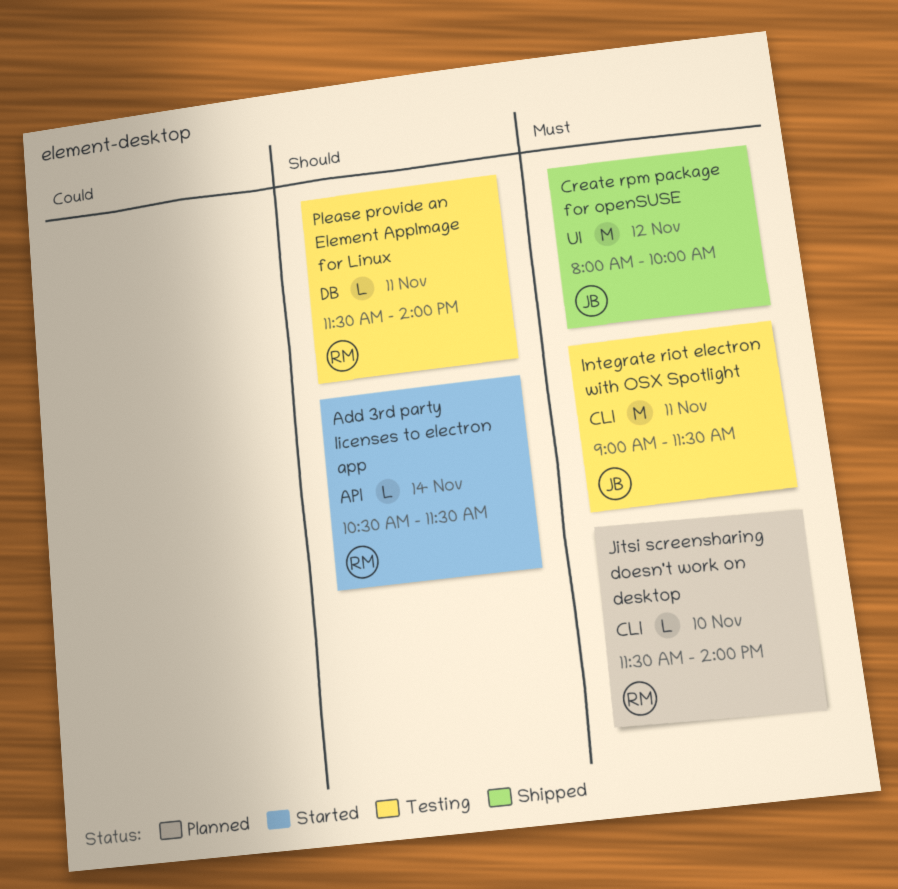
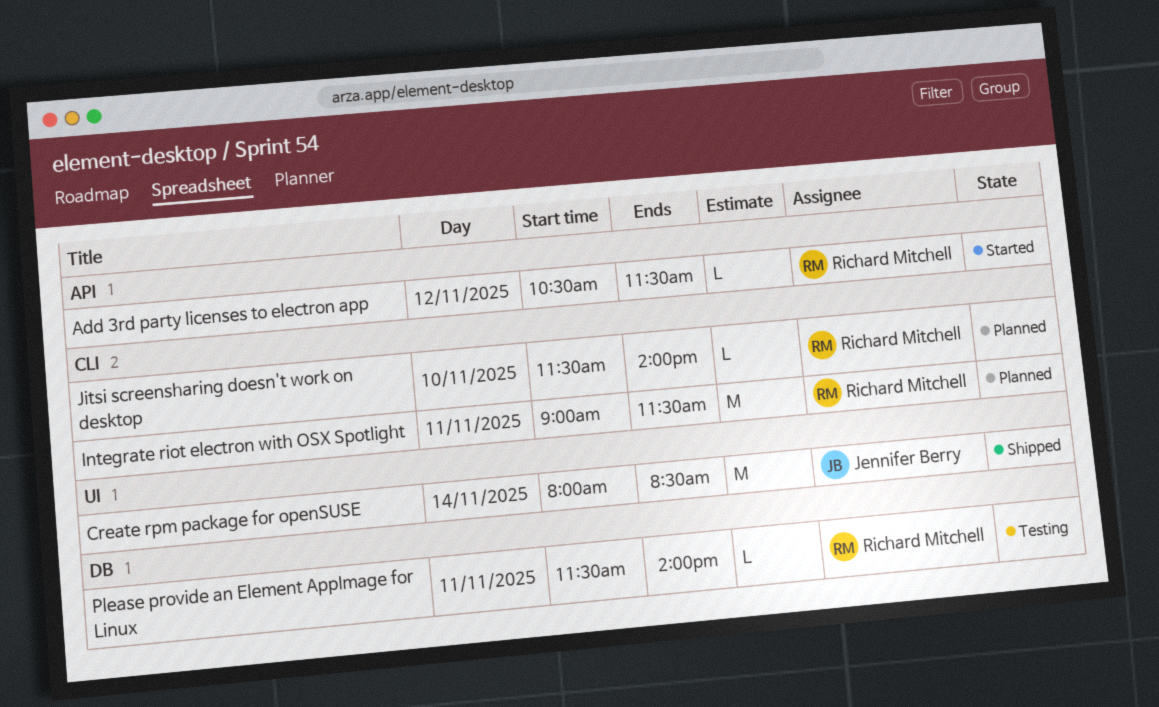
Add 3rd party licenses to electron app, day: Nov 14 -> Nov 12
Create rpm package for openSUSE, day: Nov 12 -> Nov 14
Create rpm package for openSUSE, ends: 10:00 -> 08:30
Integrate riot electron with OSX Spotlight, status: Testing -> Planned
Integrate riot electron with OSX Spotlight, owner: Jennifer Berry -> Richard Mitchell

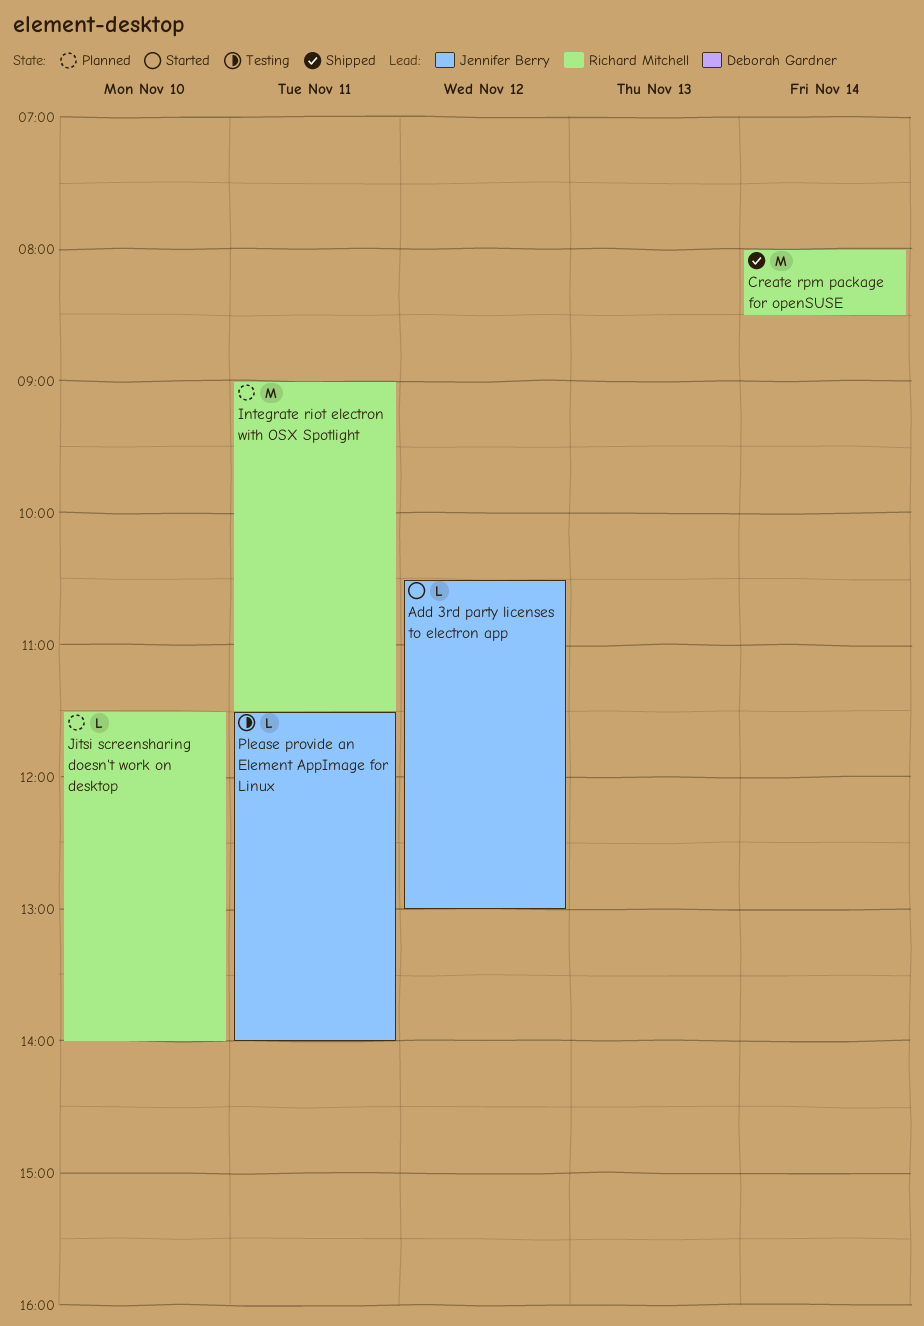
Add 3rd party licenses to electron app, owner: Richard Mitchell -> Jennifer Berry
Add 3rd party licenses to electron app, ends: 11:30 -> 13:00
Create rpm package for openSUSE, owner: Jennifer Berry -> Richard Mitchell
Please provide an Element AppImage for Linux, owner: Richard Mitchell -> Jennifer Berry

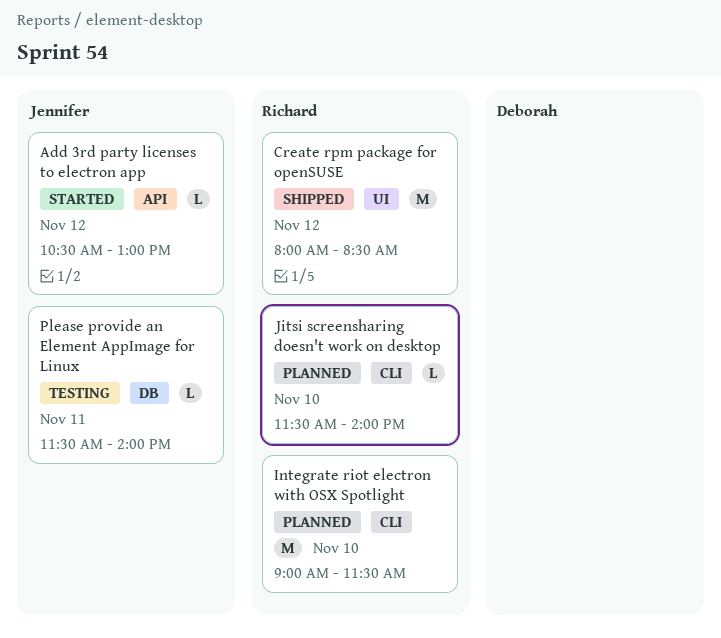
Create rpm package for openSUSE, day: Nov 14 -> Nov 12
Integrate riot electron with OSX Spotlight, day: Nov 11 -> Nov 10

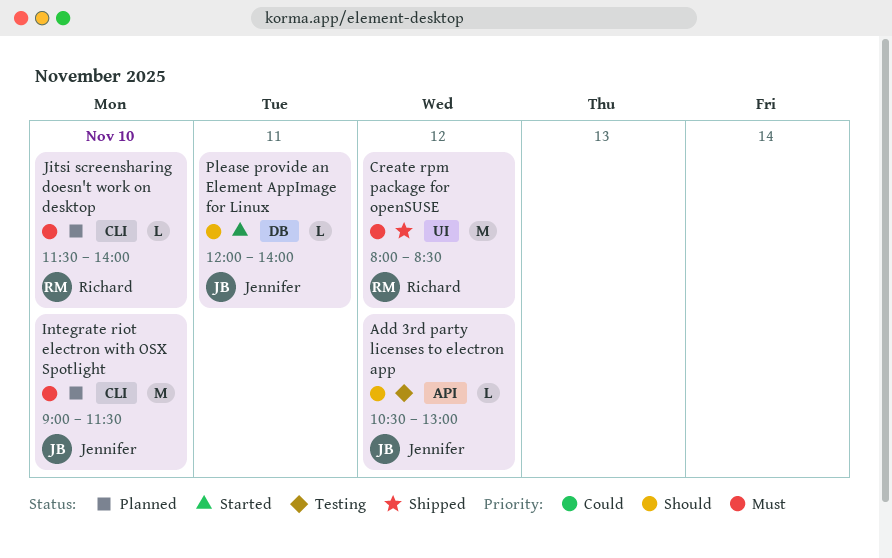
Add 3rd party licenses to electron app, status: Started -> Testing
Integrate riot electron with OSX Spotlight, owner: Richard -> Jennifer
Please provide an Element AppImage for Linux, status: Testing -> Started
Please provide an Element AppImage for Linux, begins: 11:30 -> 12:00

